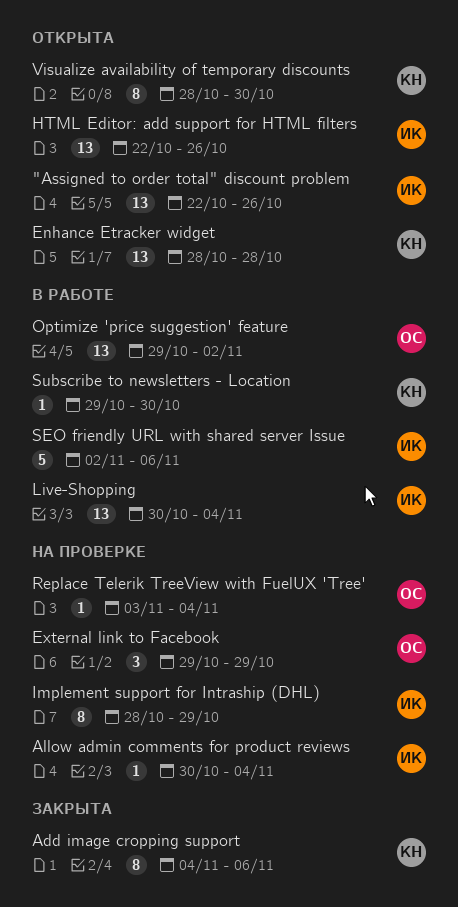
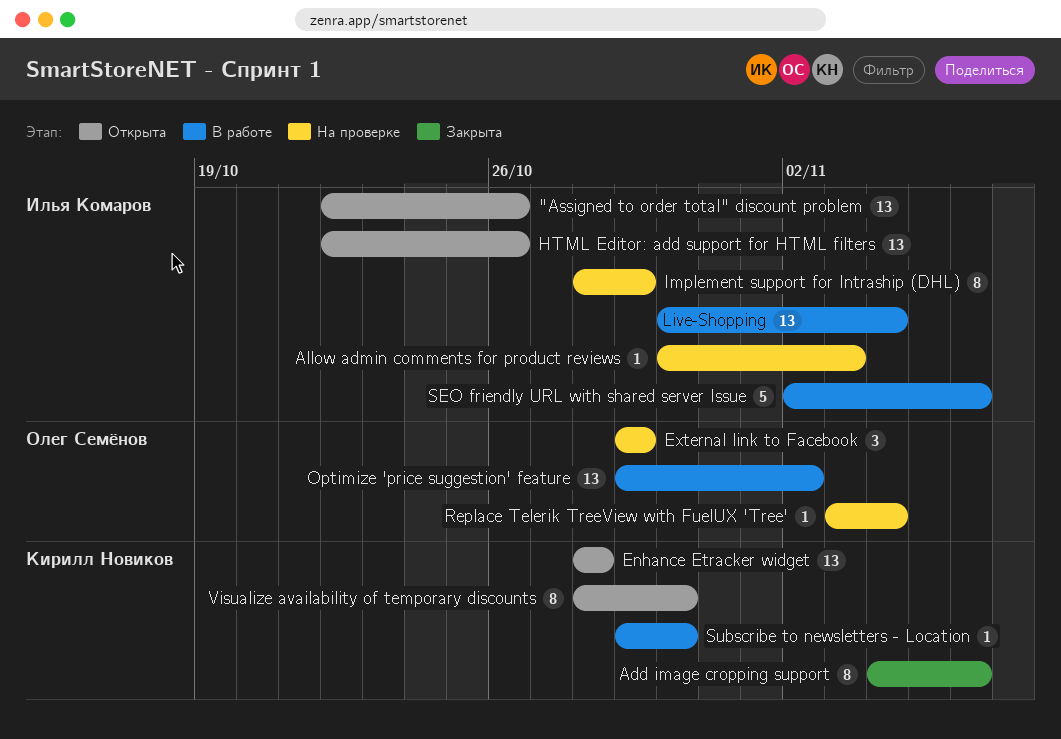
Allow admin comments for product reviews, due: Nov 4 -> Nov 3

